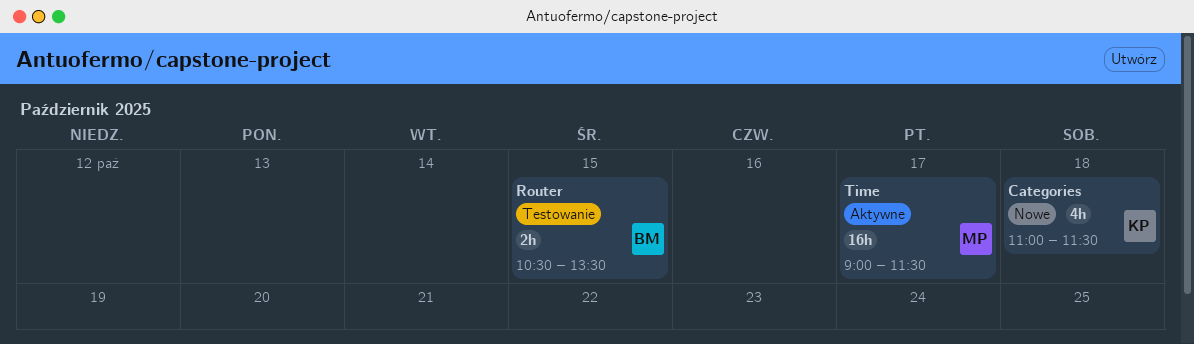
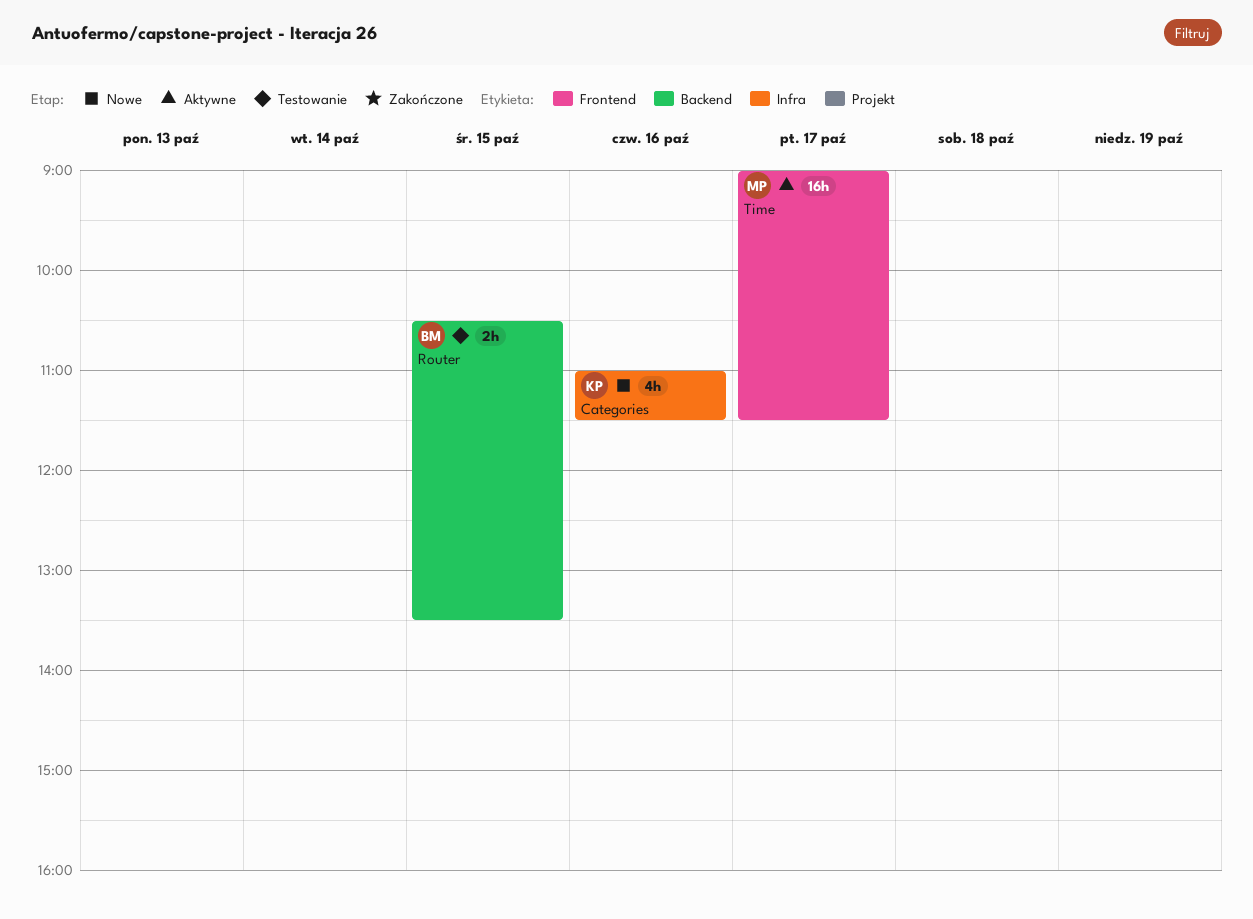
Categories, day: Oct 18 -> Oct 16

